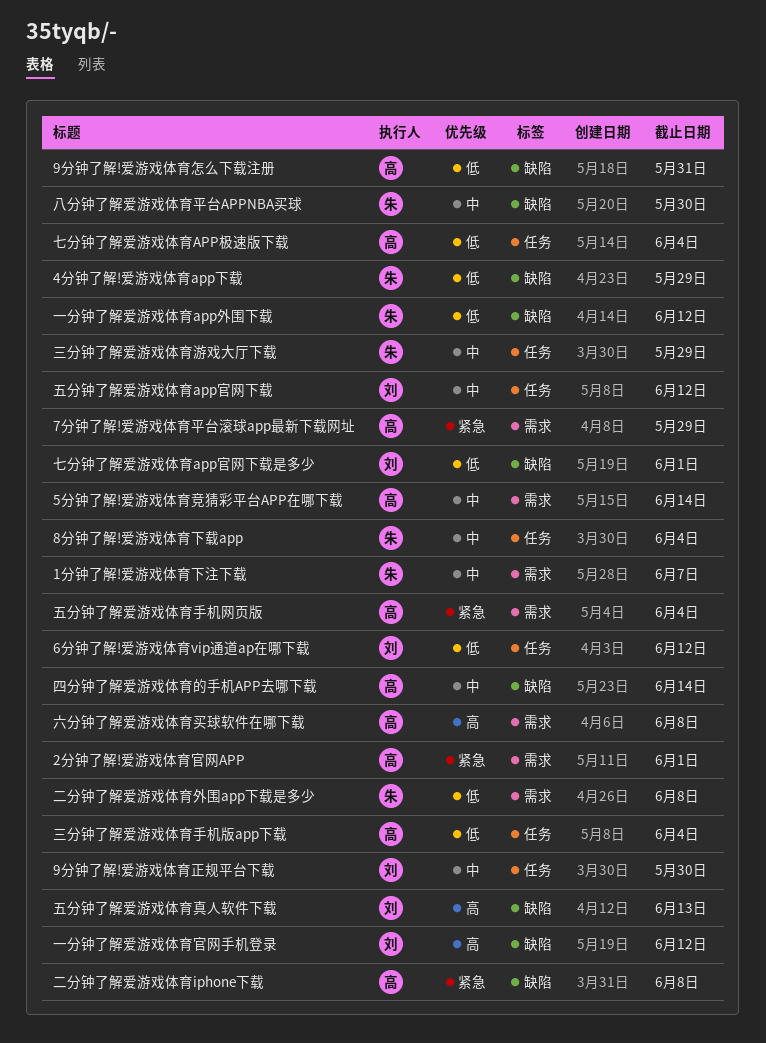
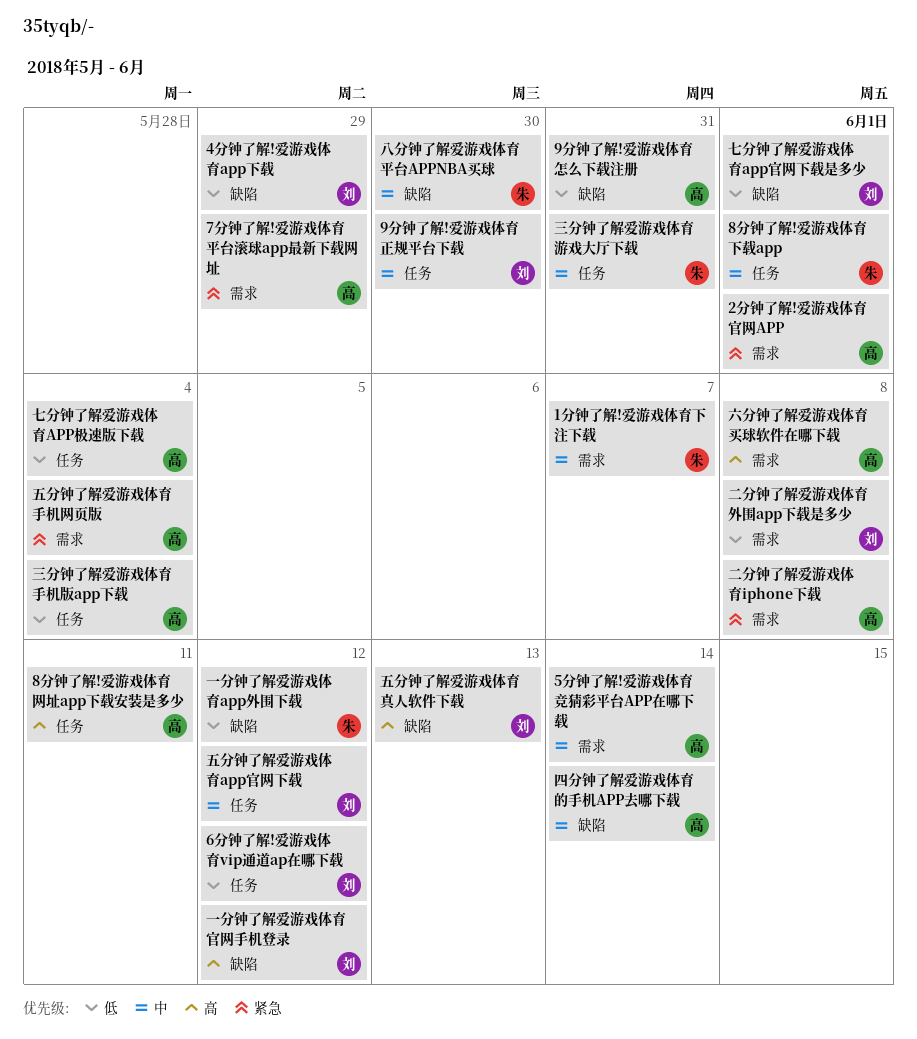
4分钟了解!爱游戏体育app下载, owner: 朱 -> 刘
8分钟了解!爱游戏体育下载app, due: Jun 4 -> Jun 1
8分钟了解!爱游戏体育网址app下载安装是多少: none -> present
三分钟了解爱游戏体育游戏大厅下载, due: May 29 -> May 31
二分钟了解爱游戏体育iphone下载, label: 缺陷 -> 需求
二分钟了解爱游戏体育外围app下载是多少, owner: 朱 -> 刘

